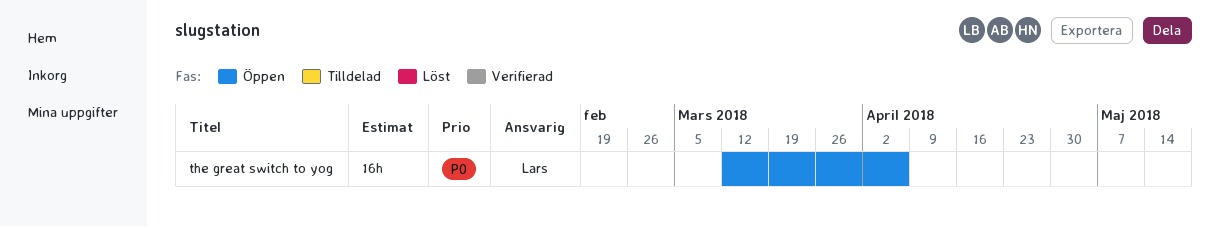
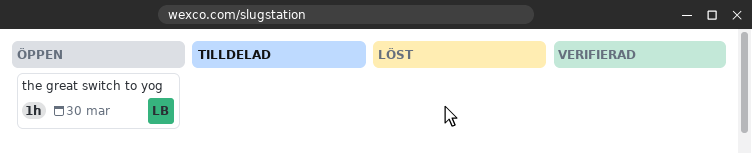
the great switch to yog, estimate: 16h -> 1h
the great switch to yog, due: Apr 6 -> Mar 30

